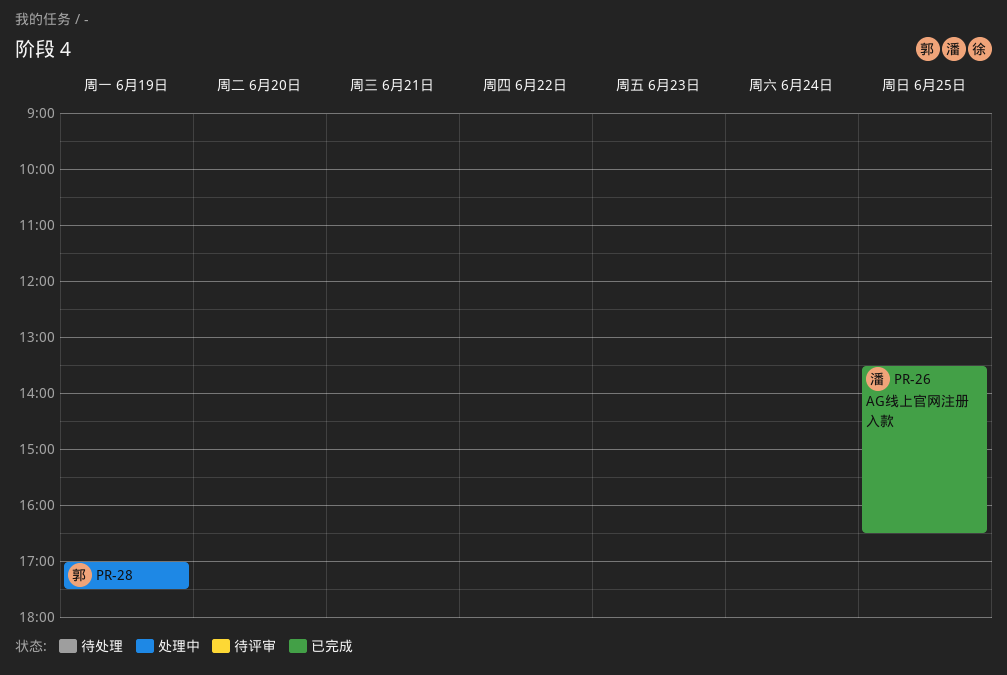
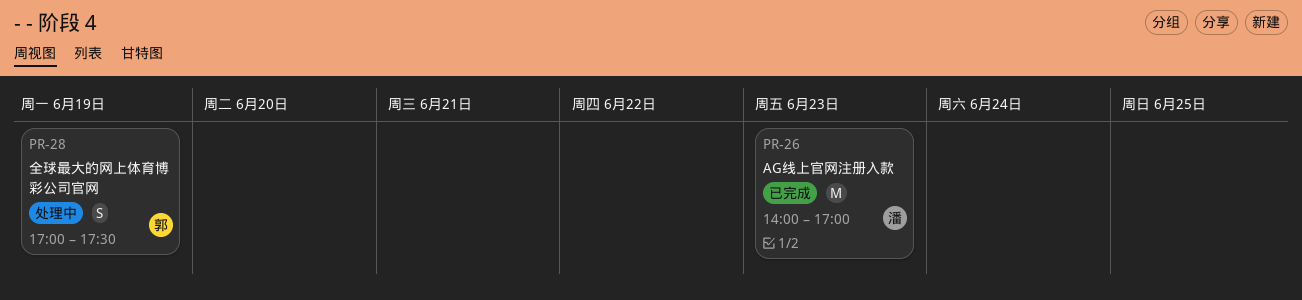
PR-26, day: Jun 25 -> Jun 23
PR-26, begins: 13:30 -> 14:00
PR-26, ends: 16:30 -> 17:00

